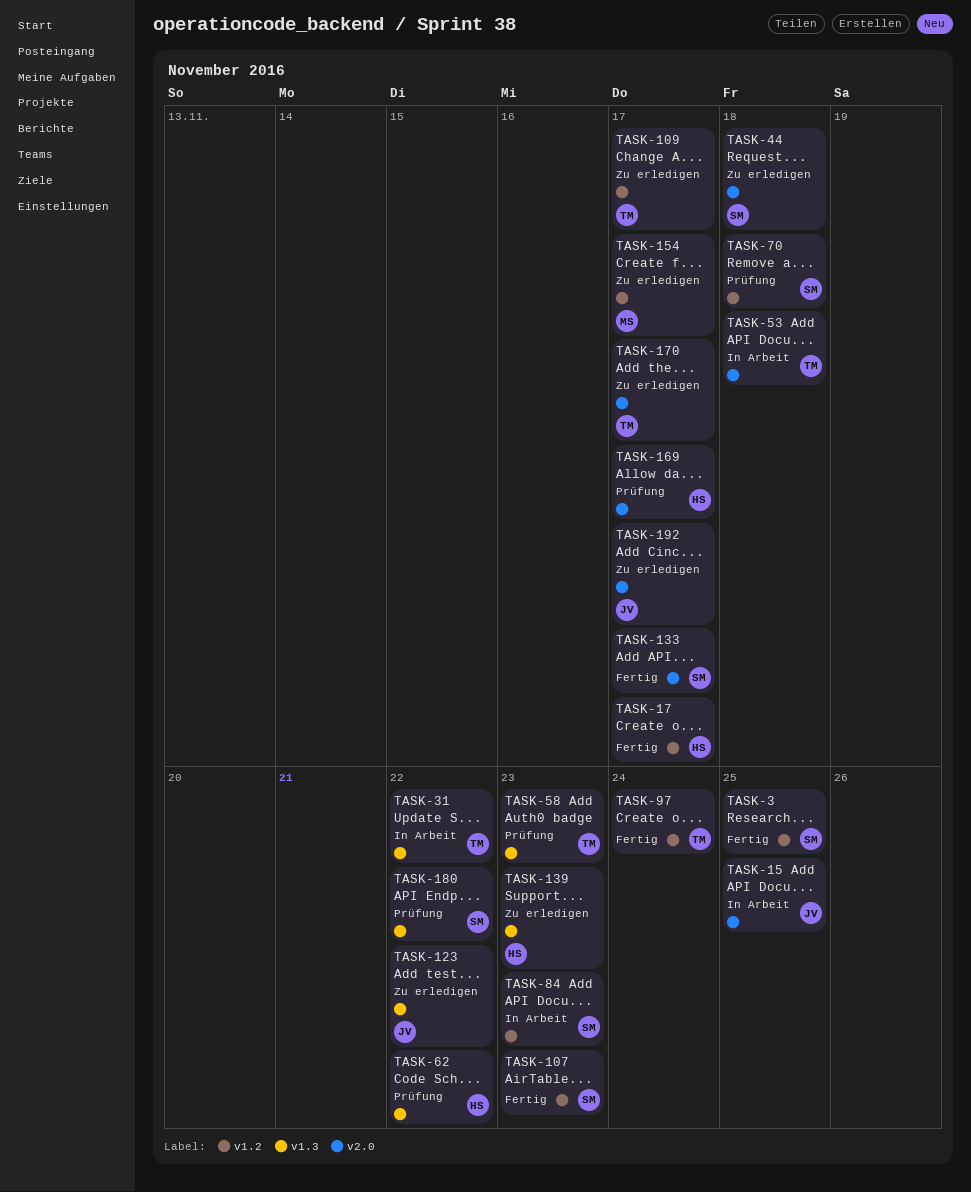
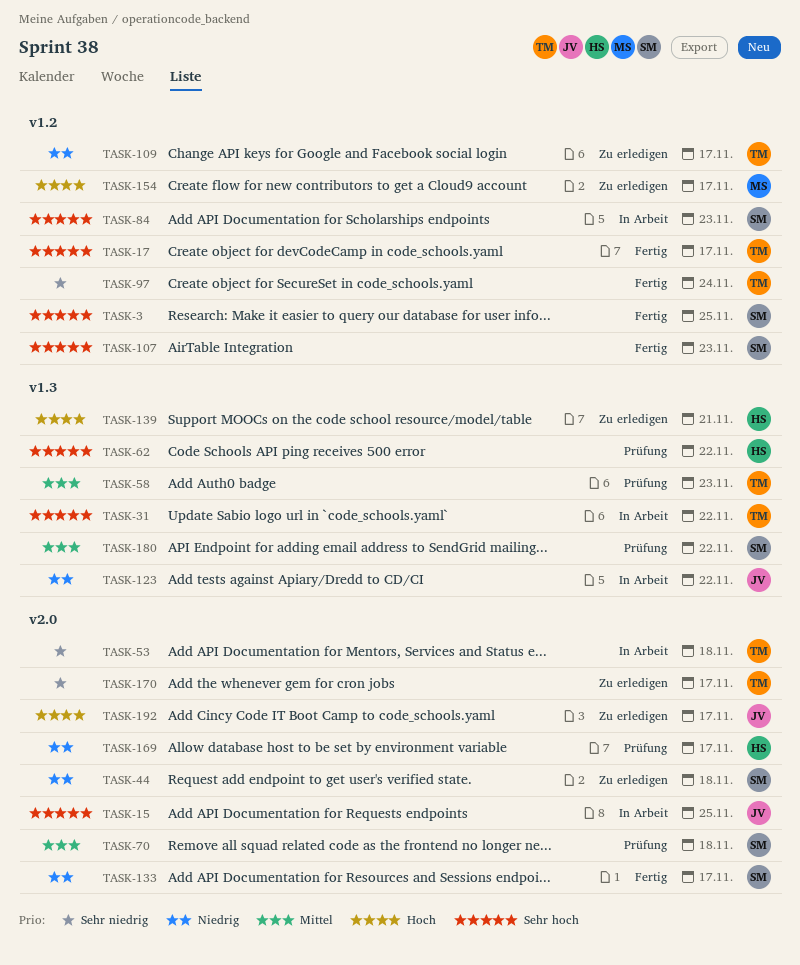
TASK-17, owner: HS -> TM
TASK-70, label: v1.2 -> v2.0
TASK-123, status: Zu erledigen -> In Arbeit
TASK-139, due: Nov 23 -> Nov 21

